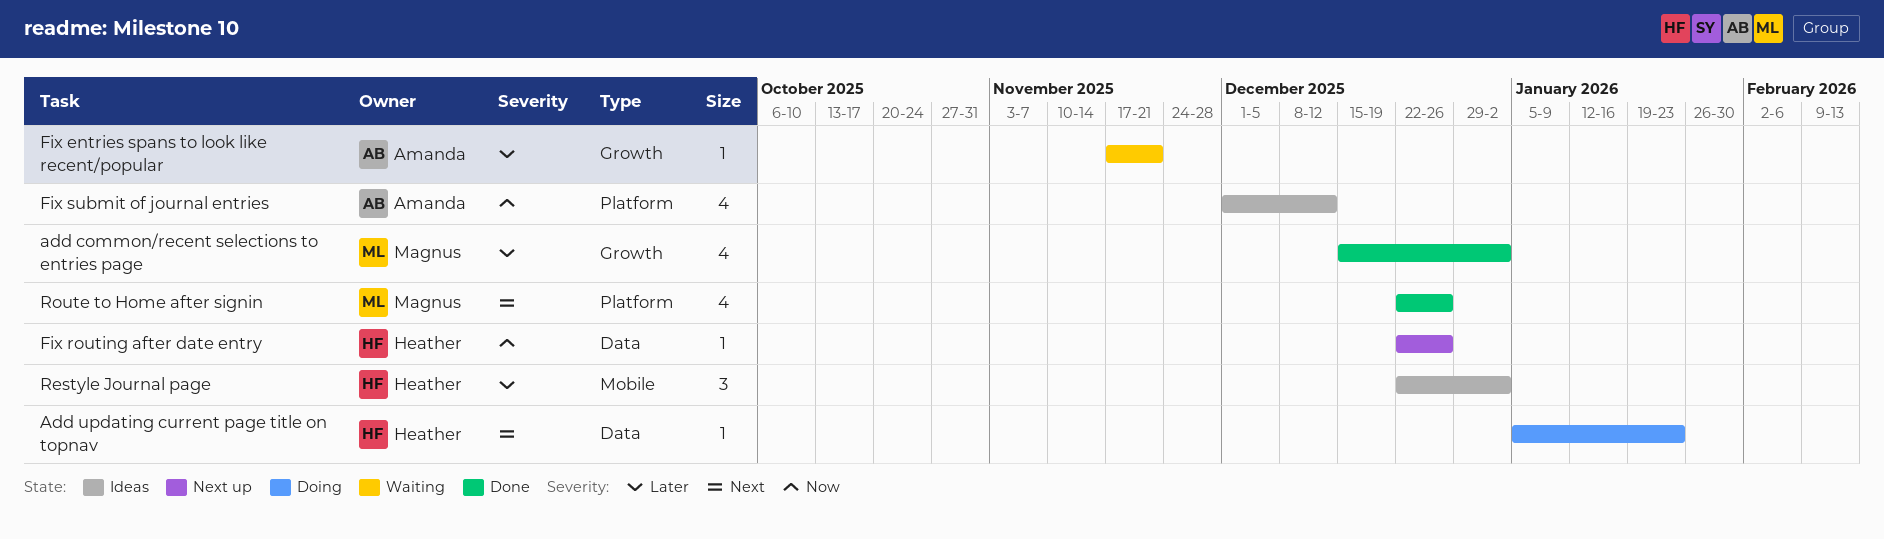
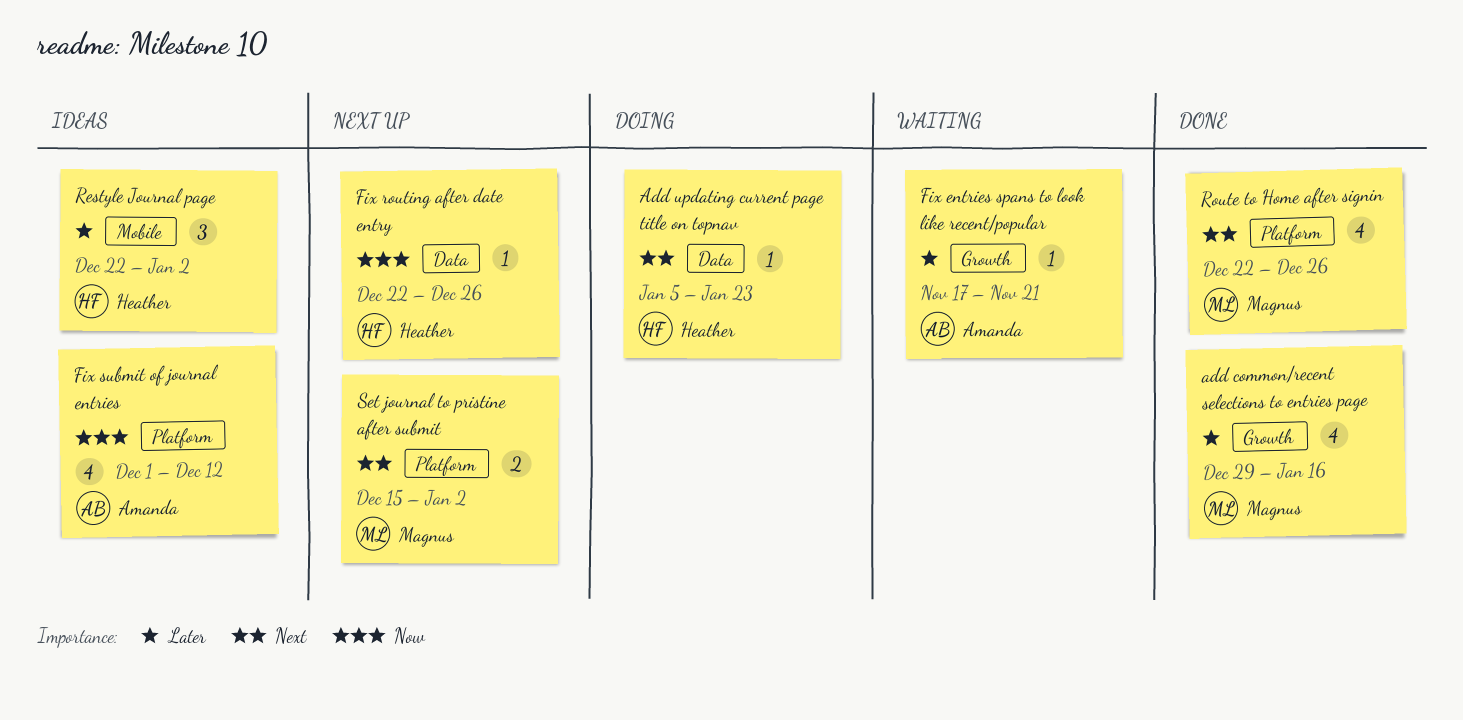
add common/recent selections to entries page, start: Dec 15 -> Dec 29
add common/recent selections to entries page, due: Jan 2 -> Jan 16
Set journal to pristine after submit: none -> present

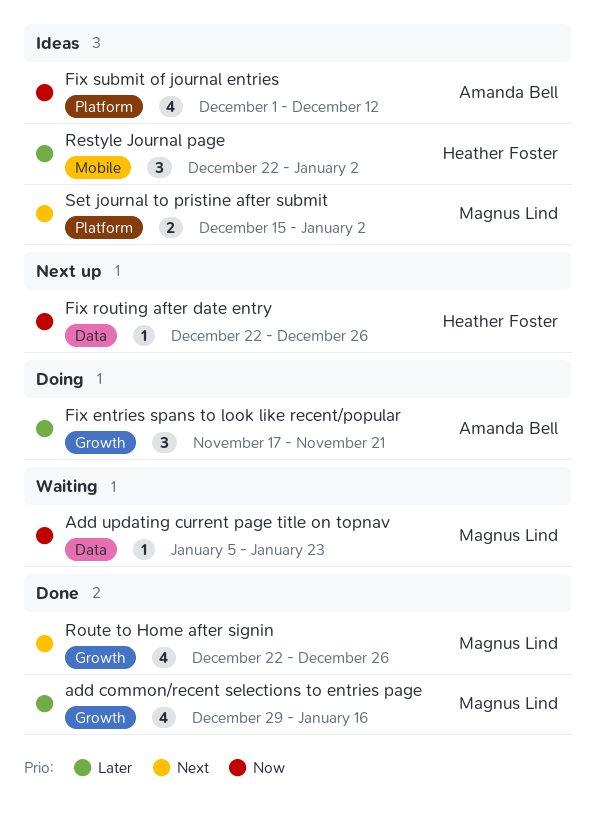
Add updating current page title on topnav, status: Doing -> Waiting
Add updating current page title on topnav, owner: Heather Foster -> Magnus Lind
Add updating current page title on topnav, priority: Next -> Now
Fix entries spans to look like recent/popular, status: Waiting -> Doing
Fix entries spans to look like recent/popular, estimate: 1 -> 3
Route to Home after signin, label: Platform -> Growth
Set journal to pristine after submit, status: Next up -> Ideas

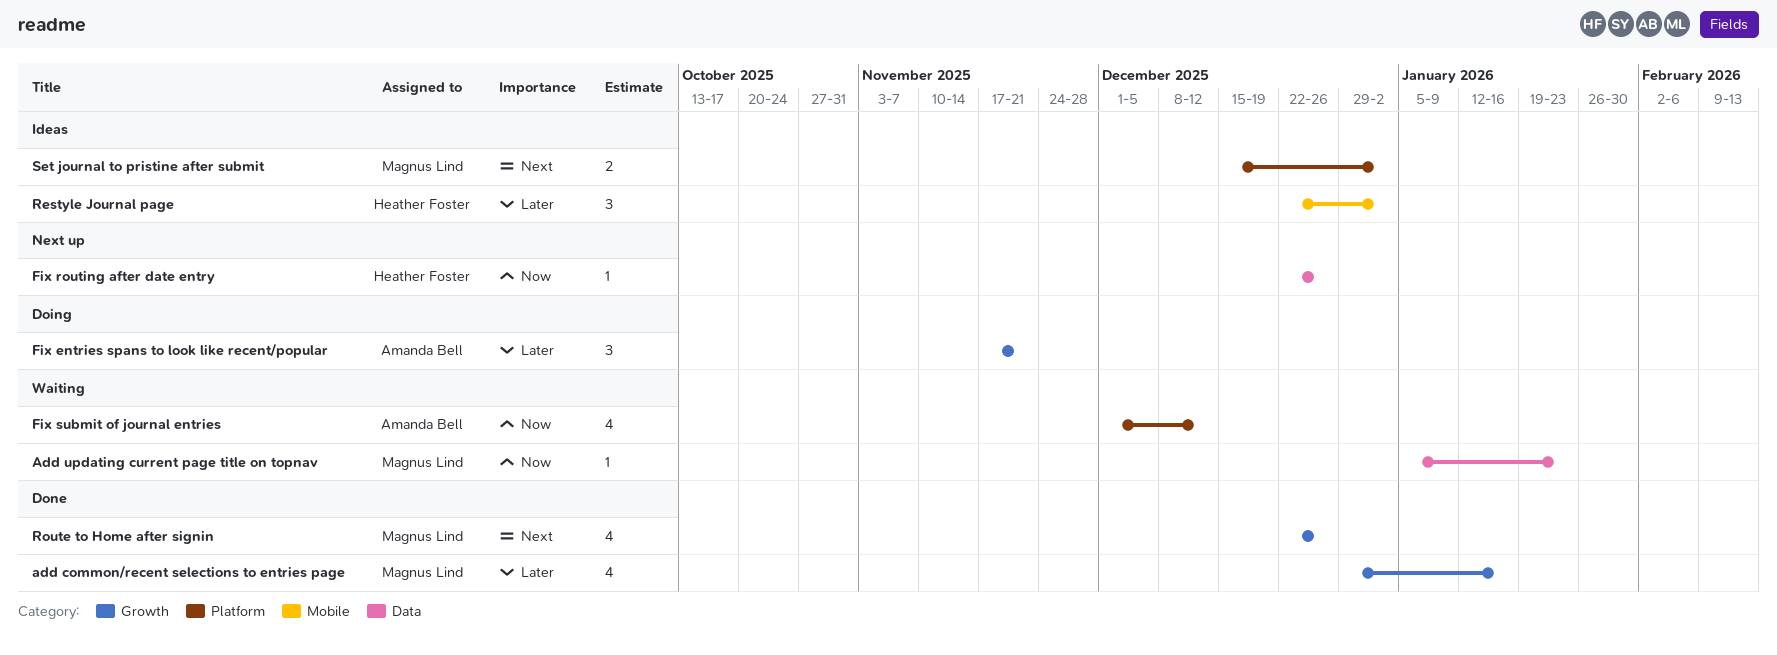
Fix submit of journal entries, status: Ideas -> Waiting

